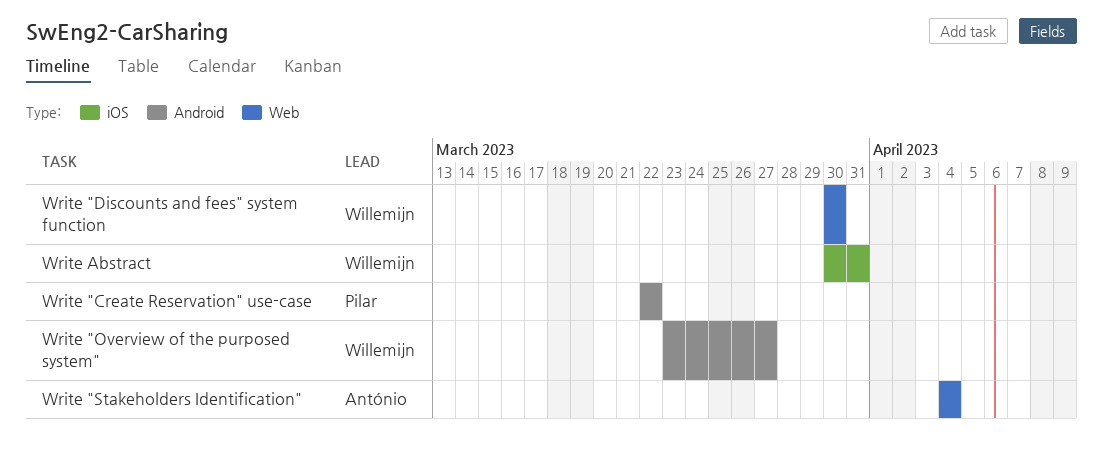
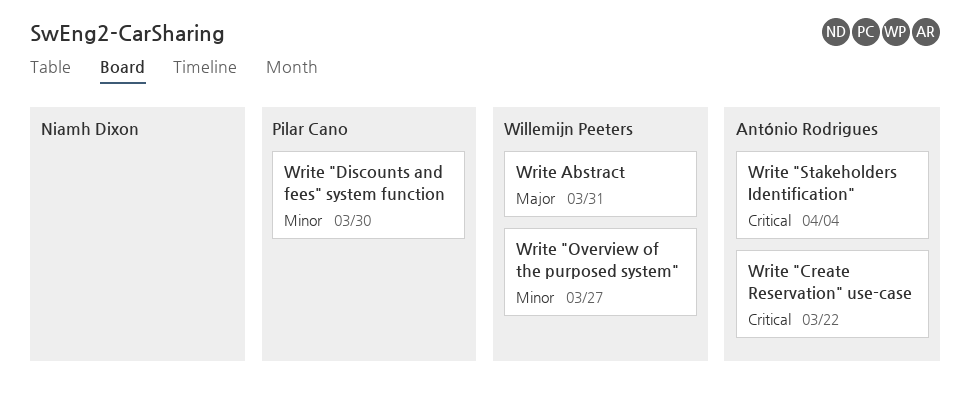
Write "Create Reservation" use-case, owner: Pilar Cano -> António Rodrigues
Write "Discounts and fees" system function, owner: Willemijn Peeters -> Pilar Cano

